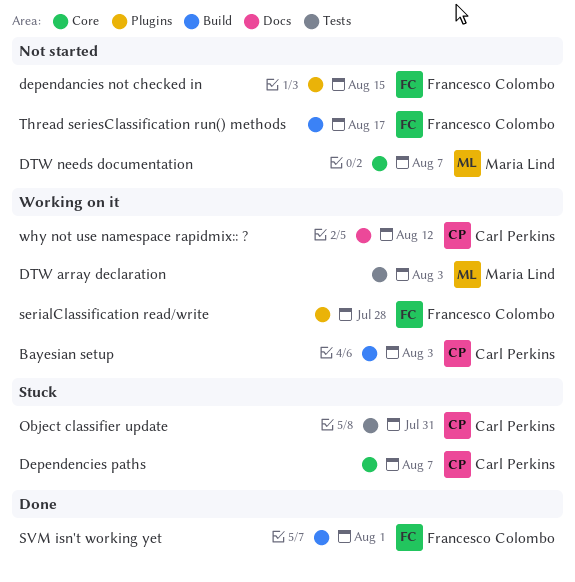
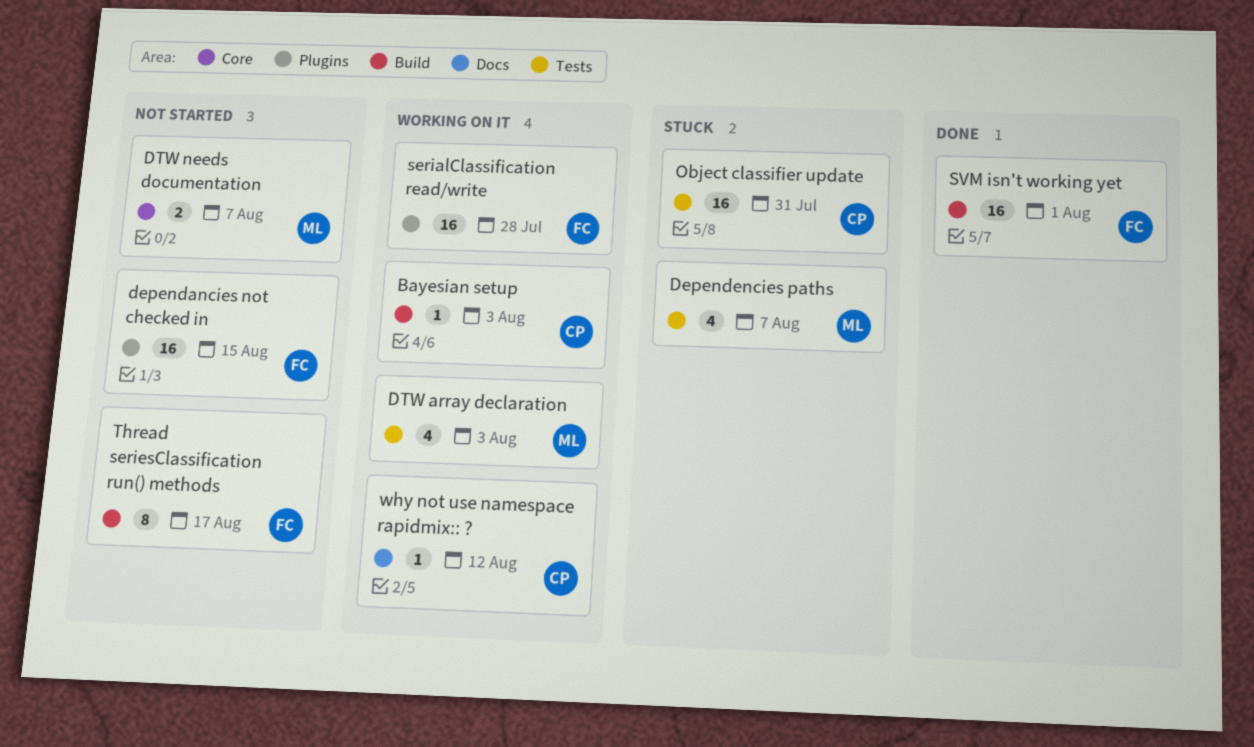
Dependencies paths, owner: Carl Perkins -> Maria Lind
Dependencies paths, label: Core -> Tests

